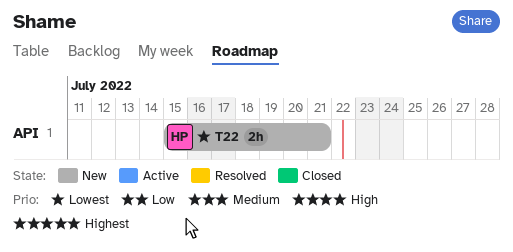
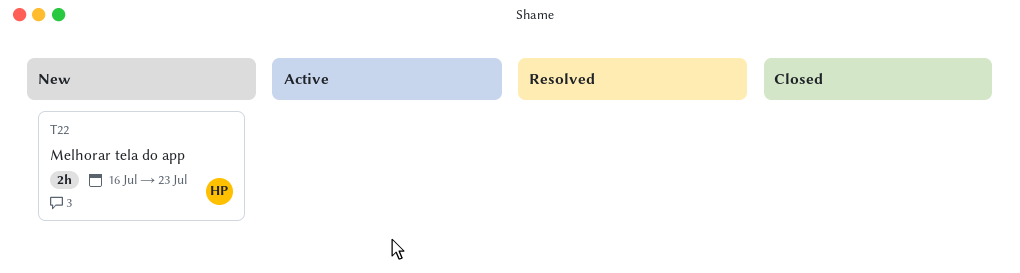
T22, start: Jul 15 -> Jul 16
T22, due: Jul 21 -> Jul 23

